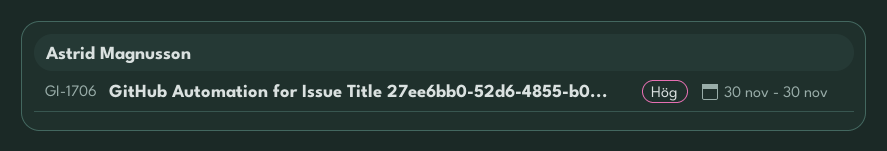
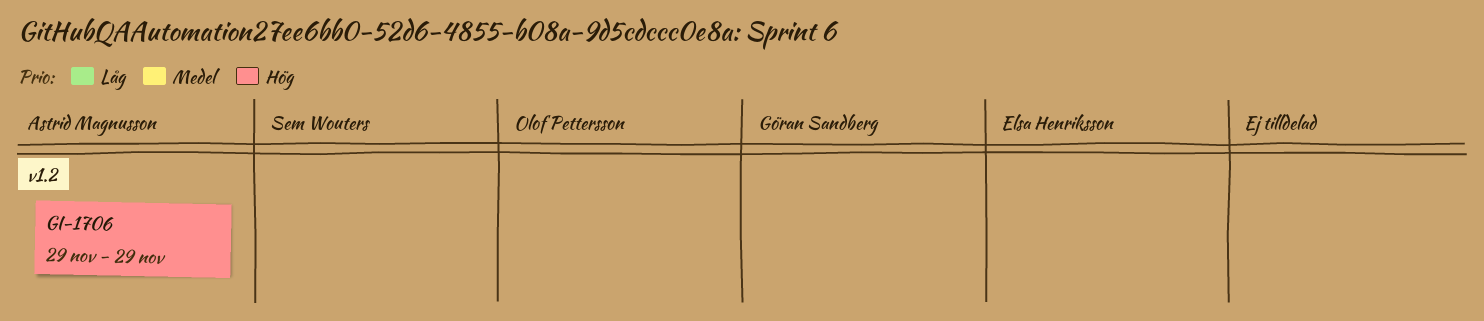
GI-1706, start: Nov 30 -> Nov 29
GI-1706, due: Nov 30 -> Nov 29

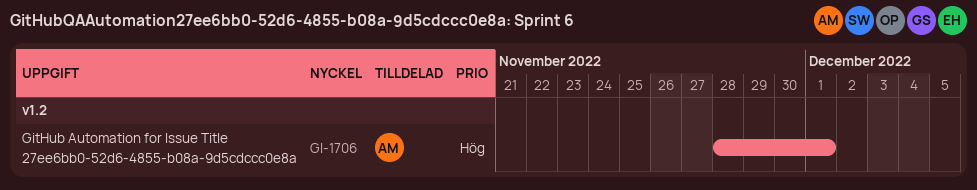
GI-1706, start: Nov 29 -> Nov 28
GI-1706, due: Nov 29 -> Dec 1

